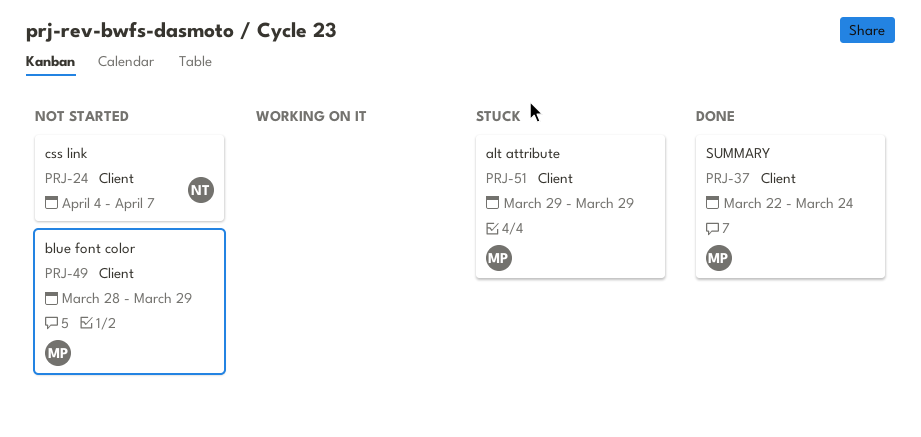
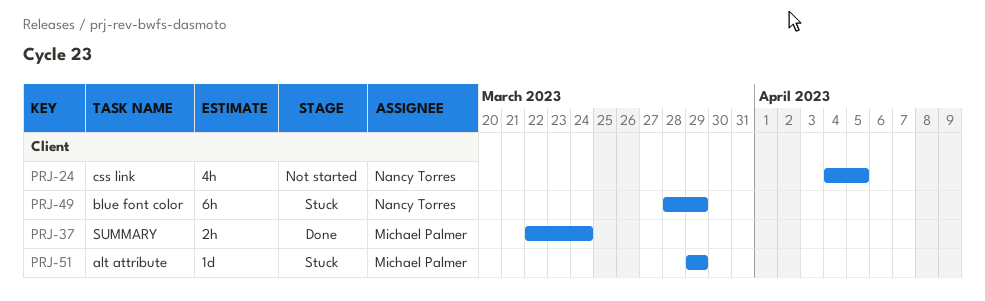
PRJ-24, due: Apr 7 -> Apr 5
PRJ-49, status: Not started -> Stuck
PRJ-49, owner: Michael Palmer -> Nancy Torres

